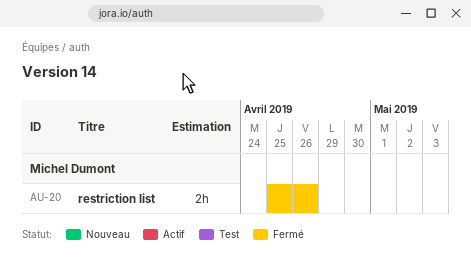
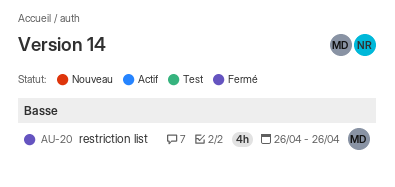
AU-20, estimate: 2h -> 4h
AU-20, start: Apr 25 -> Apr 26

